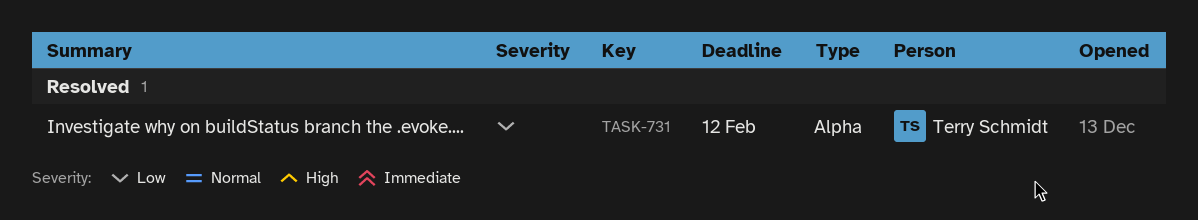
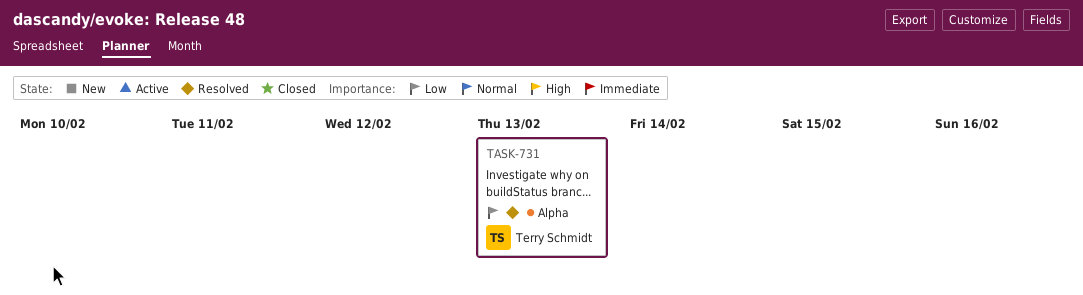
TASK-731, due: Feb 12 -> Feb 13

